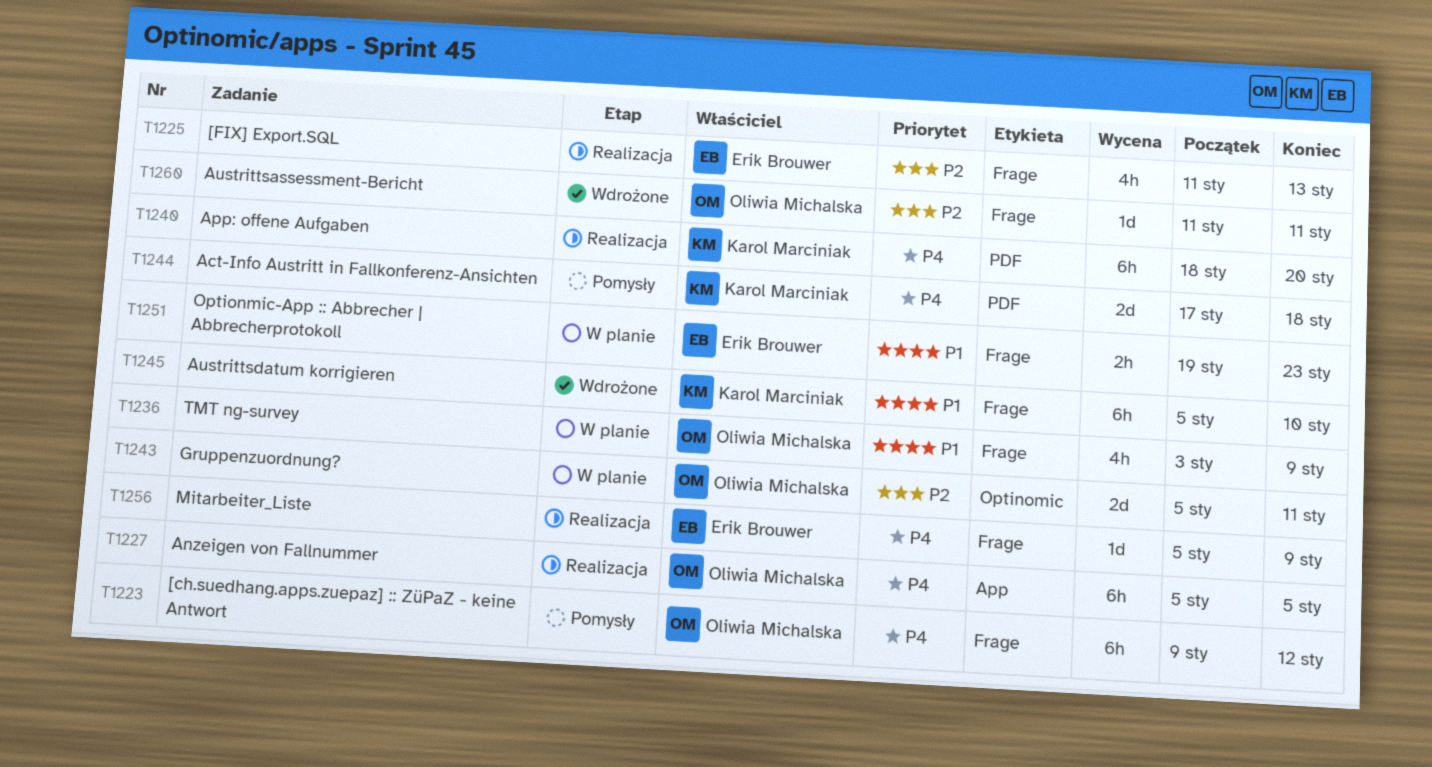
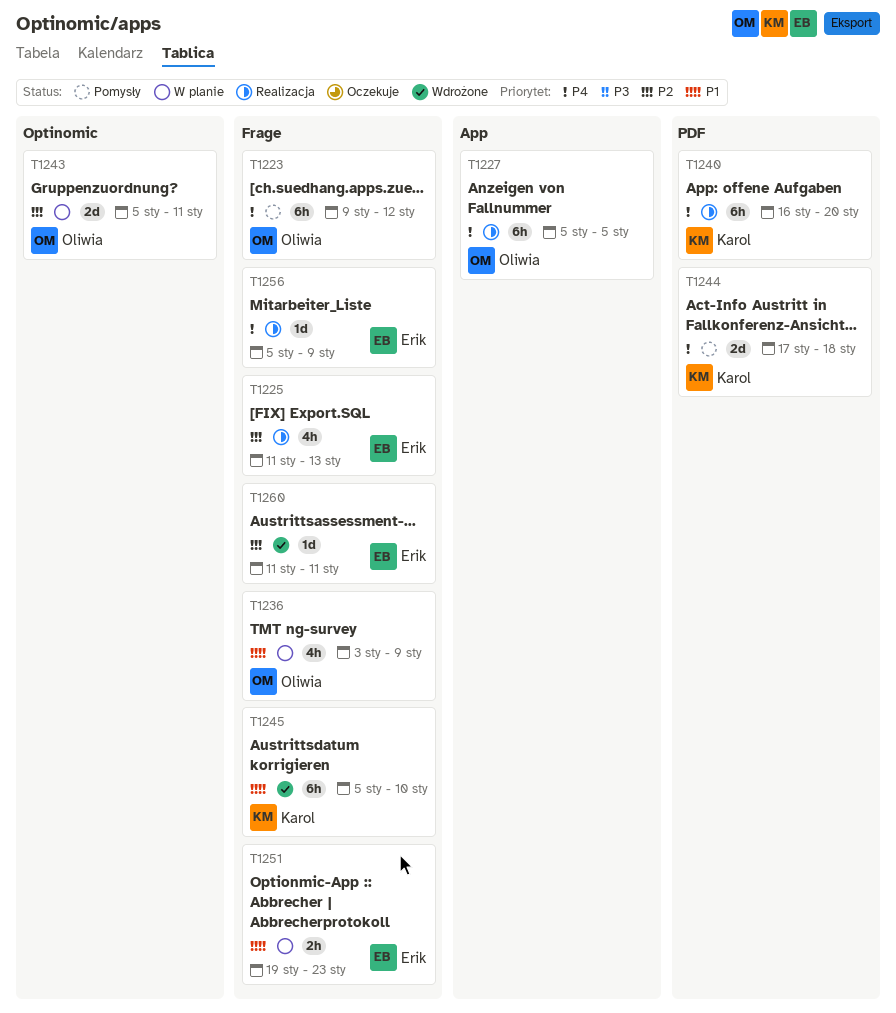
T1240, start: Jan 18 -> Jan 16
T1260, owner: Oliwia Michalska -> Erik Brouwer

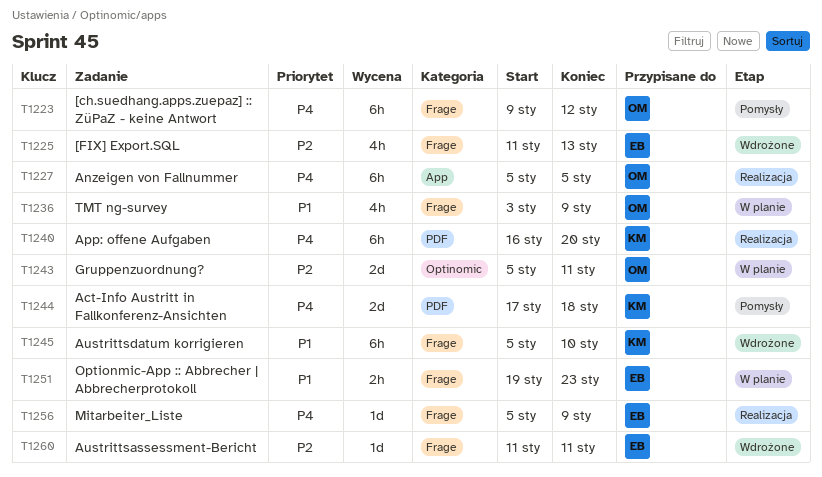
T1225, status: Realizacja -> Wdrożone

